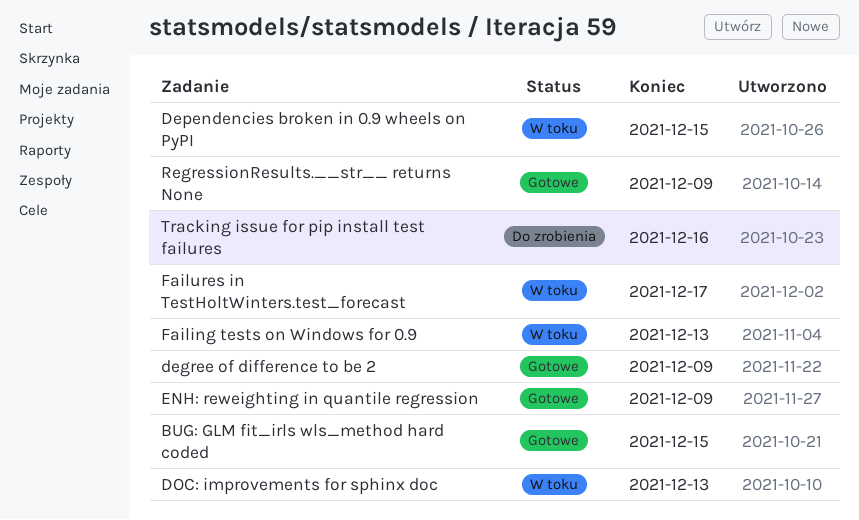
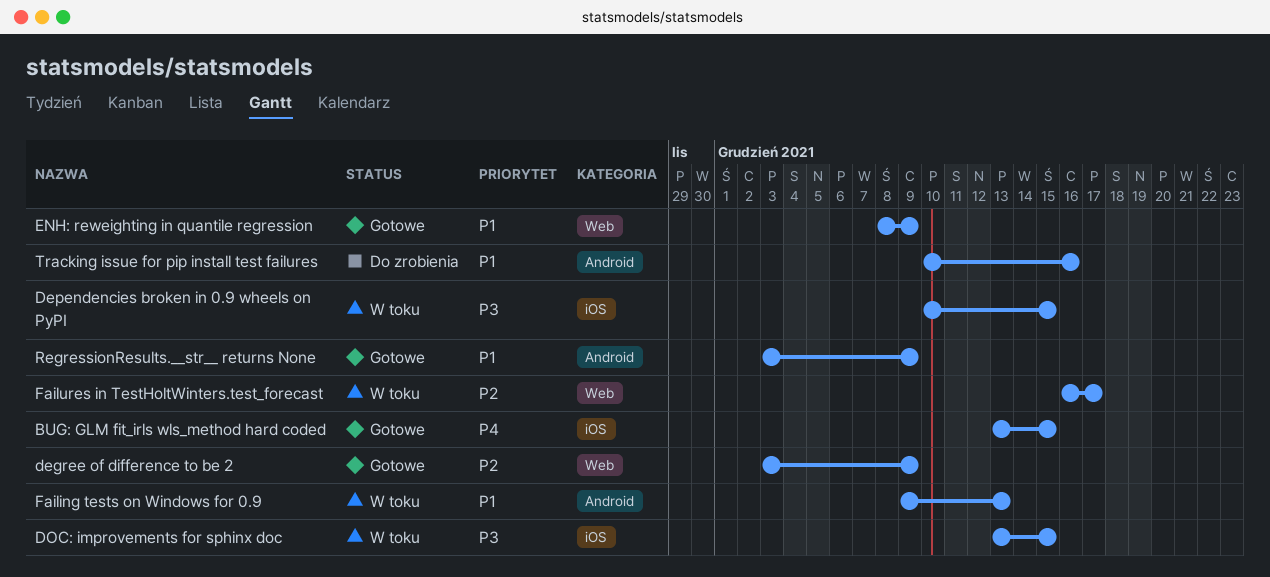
DOC: improvements for sphinx doc, due: Dec 13 -> Dec 15

